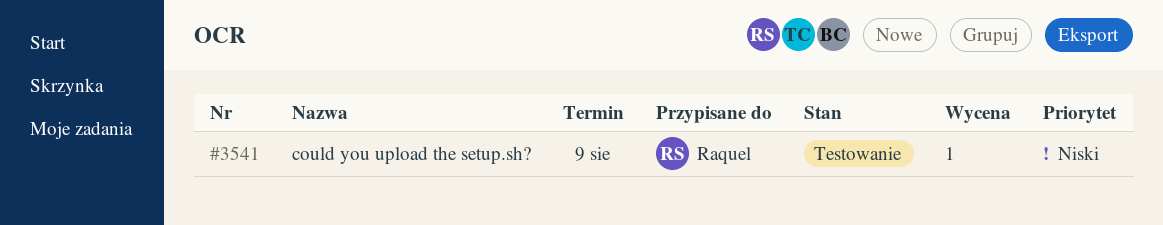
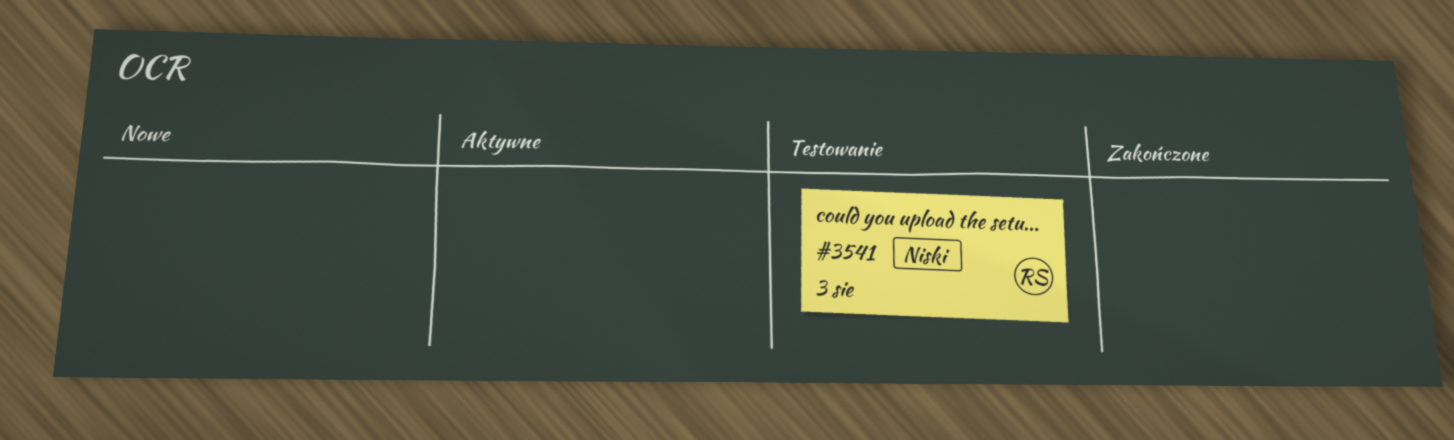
#3541, due: Aug 9 -> Aug 3

